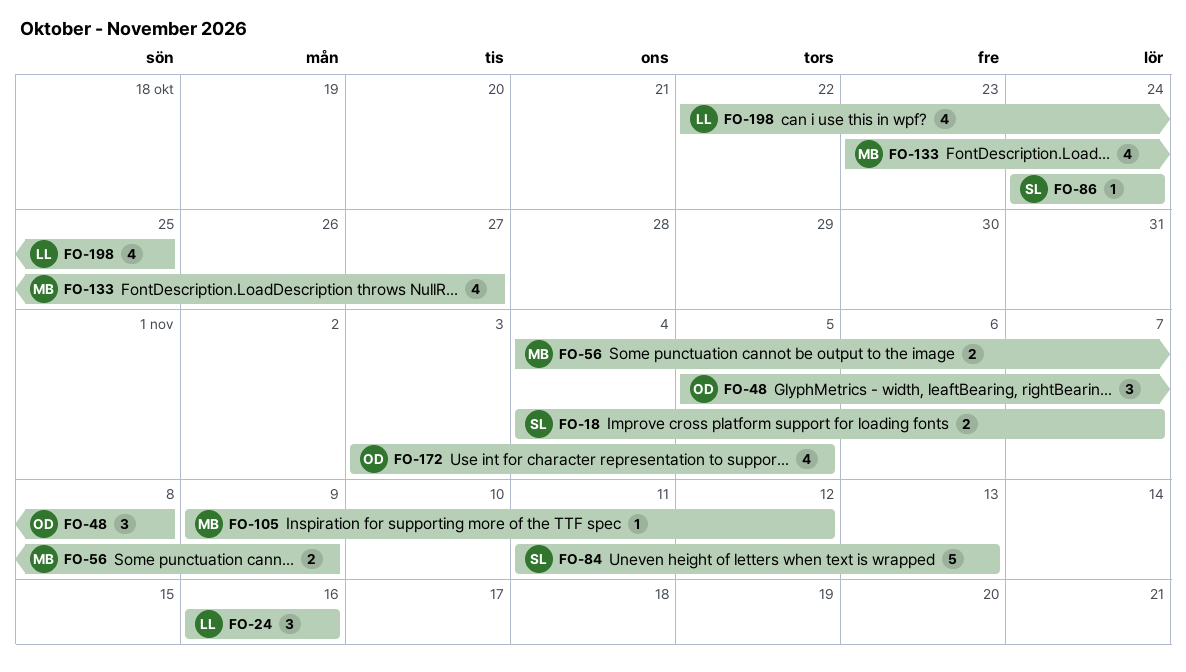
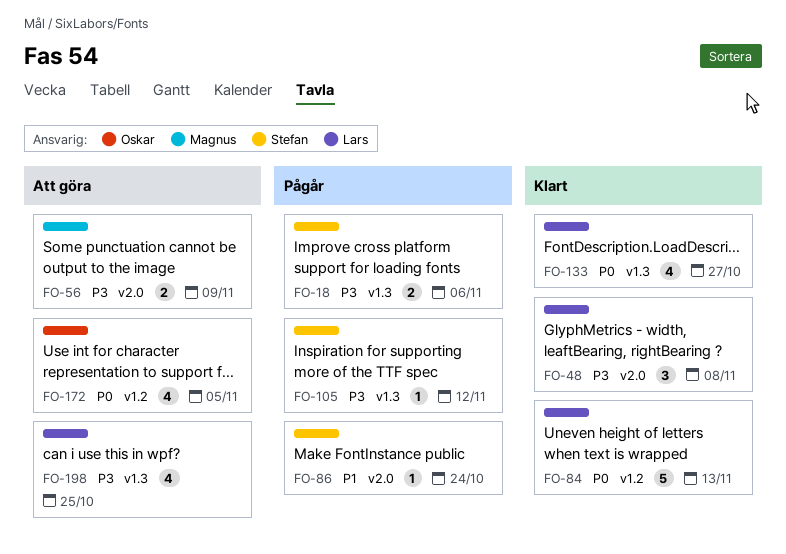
FO-18, due: Nov 7 -> Nov 6
FO-24: present -> none
FO-48, owner: Oskar -> Lars
FO-84, owner: Stefan -> Lars
FO-105, owner: Magnus -> Stefan
FO-133, owner: Magnus -> Lars

